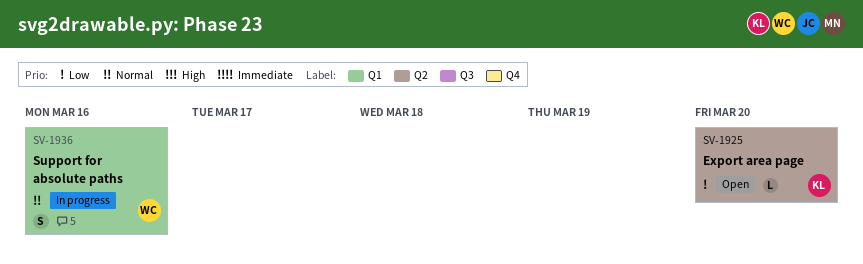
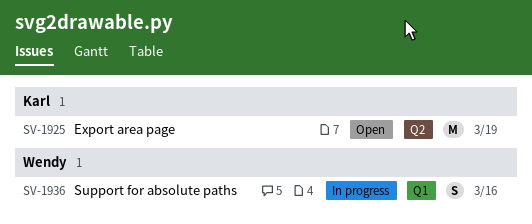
SV-1925, estimate: L -> M
SV-1925, due: Mar 20 -> Mar 19

